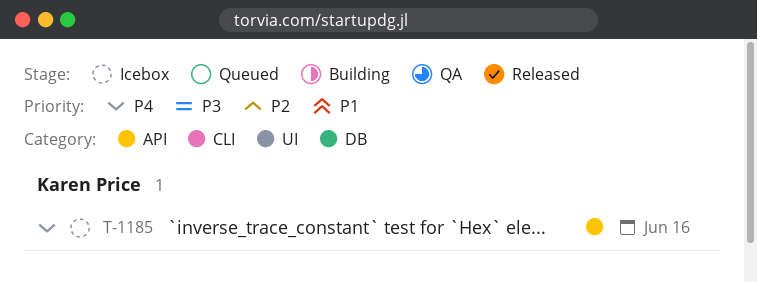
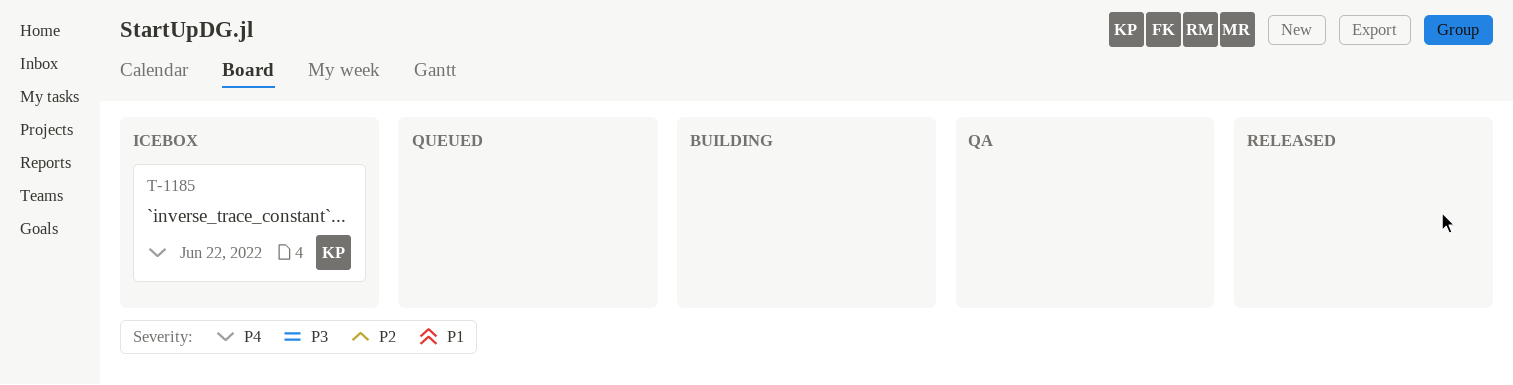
T-1185, due: Jun 16 -> Jun 22

